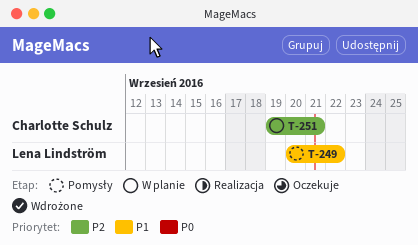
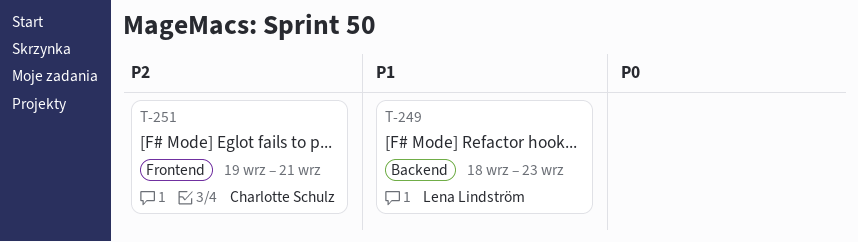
T-249, start: Sep 20 -> Sep 18
T-249, due: Sep 22 -> Sep 23

